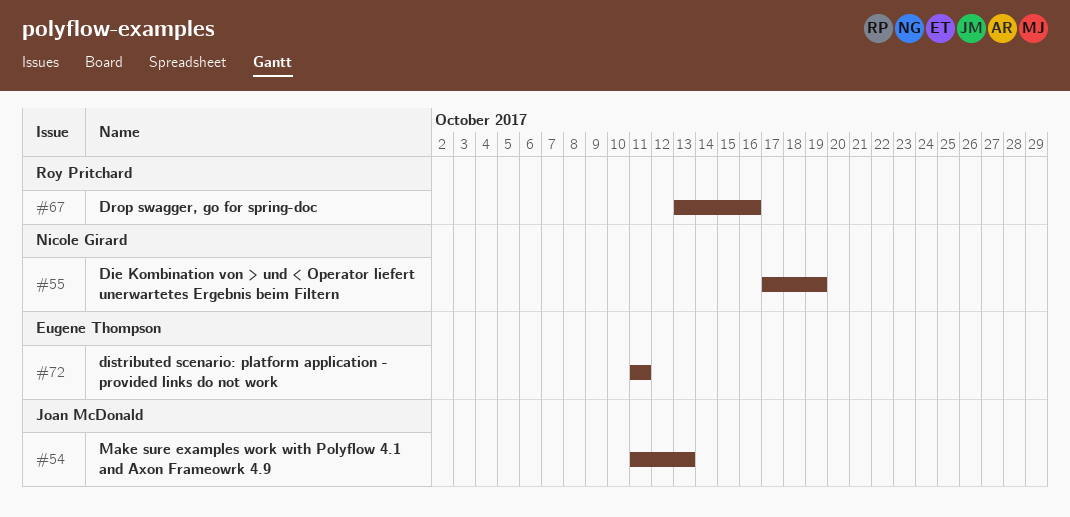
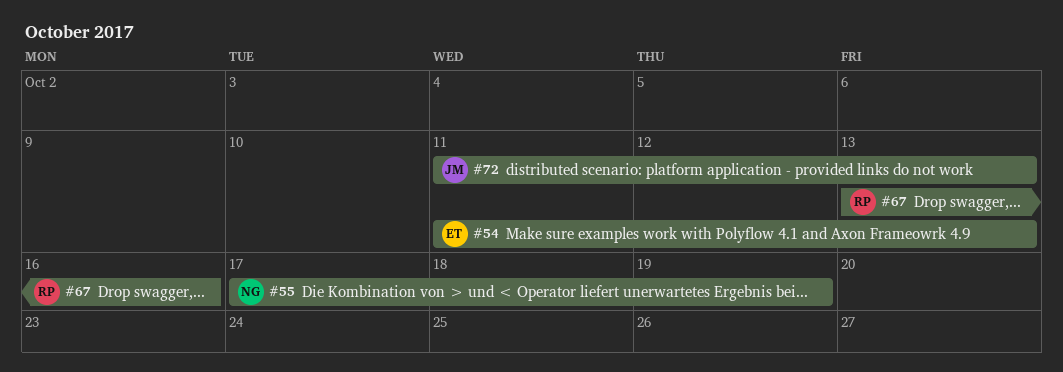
#54, owner: Joan McDonald -> Eugene Thompson
#72, owner: Eugene Thompson -> Joan McDonald
#72, due: Oct 11 -> Oct 13

